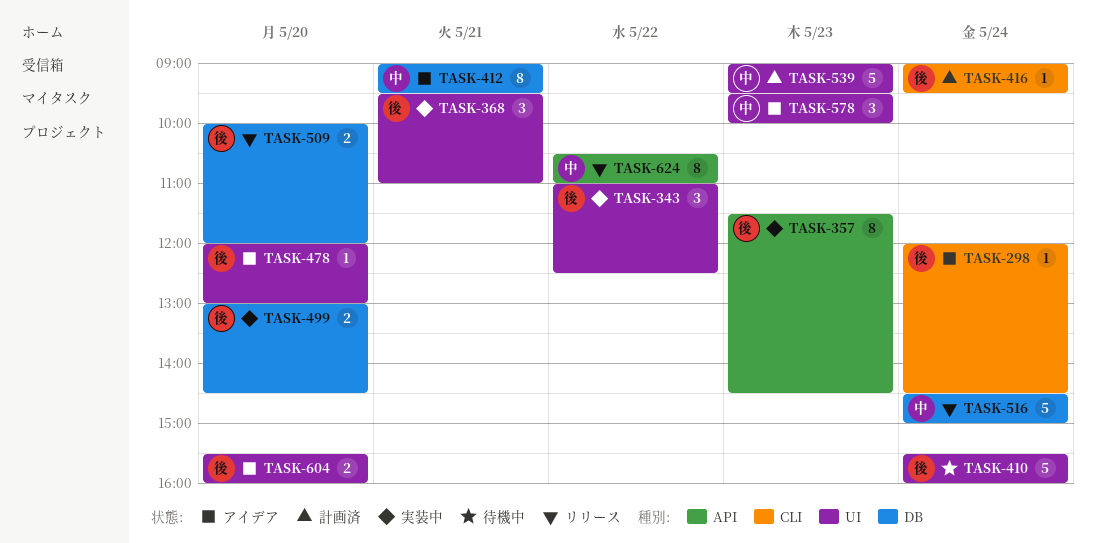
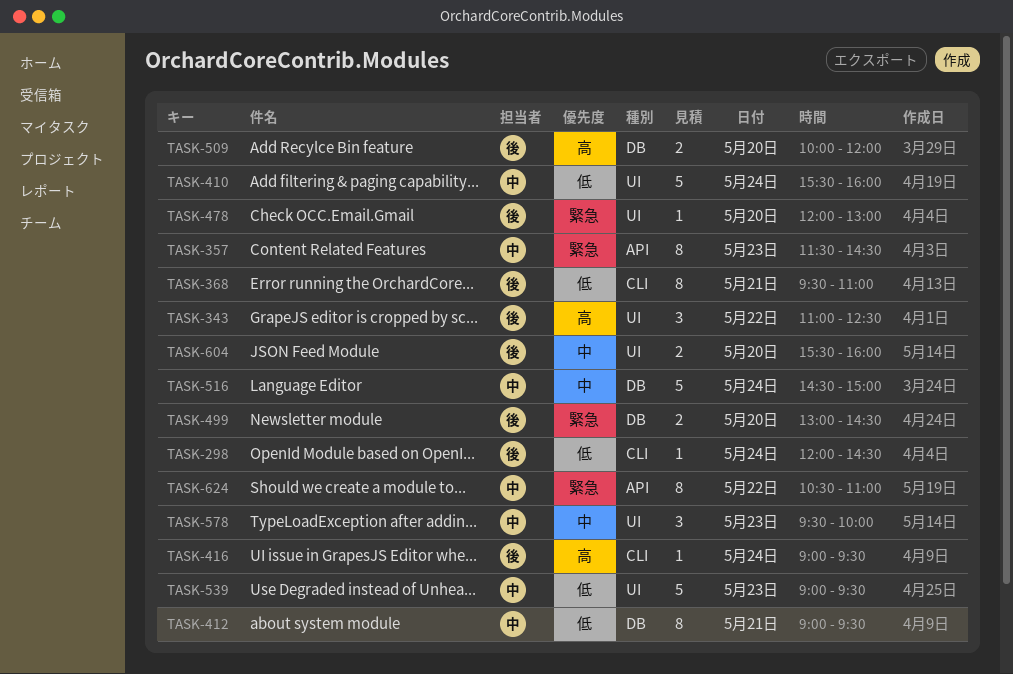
TASK-357, owner: 後 -> 中
TASK-368, label: UI -> CLI
TASK-368, estimate: 3 -> 8
TASK-410, owner: 後 -> 中

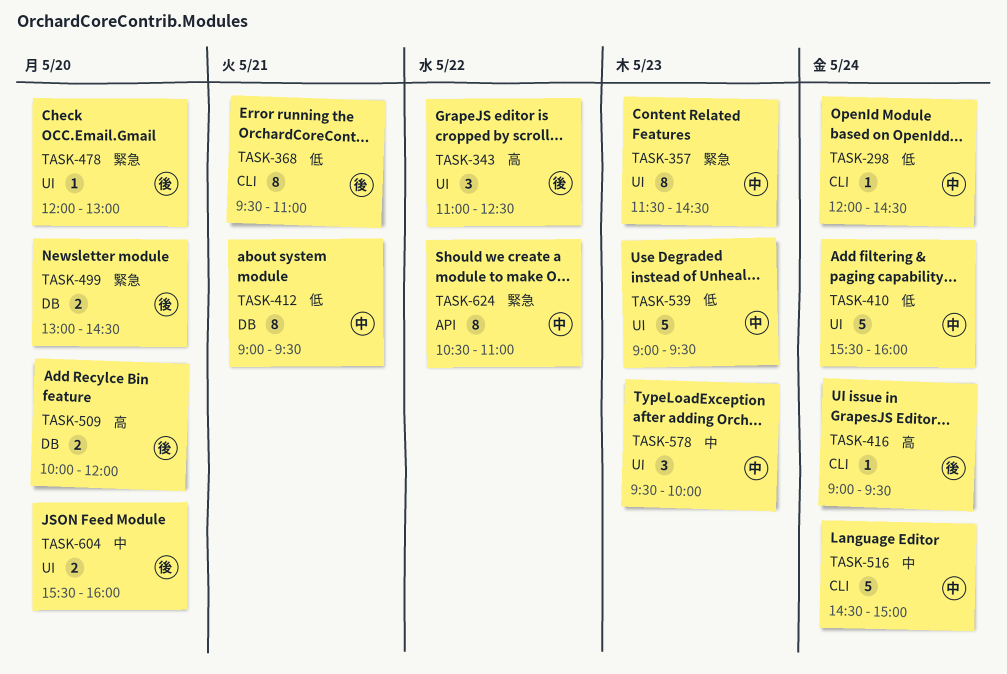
TASK-298, owner: 後 -> 中
TASK-357, label: API -> UI
TASK-516, label: DB -> CLI

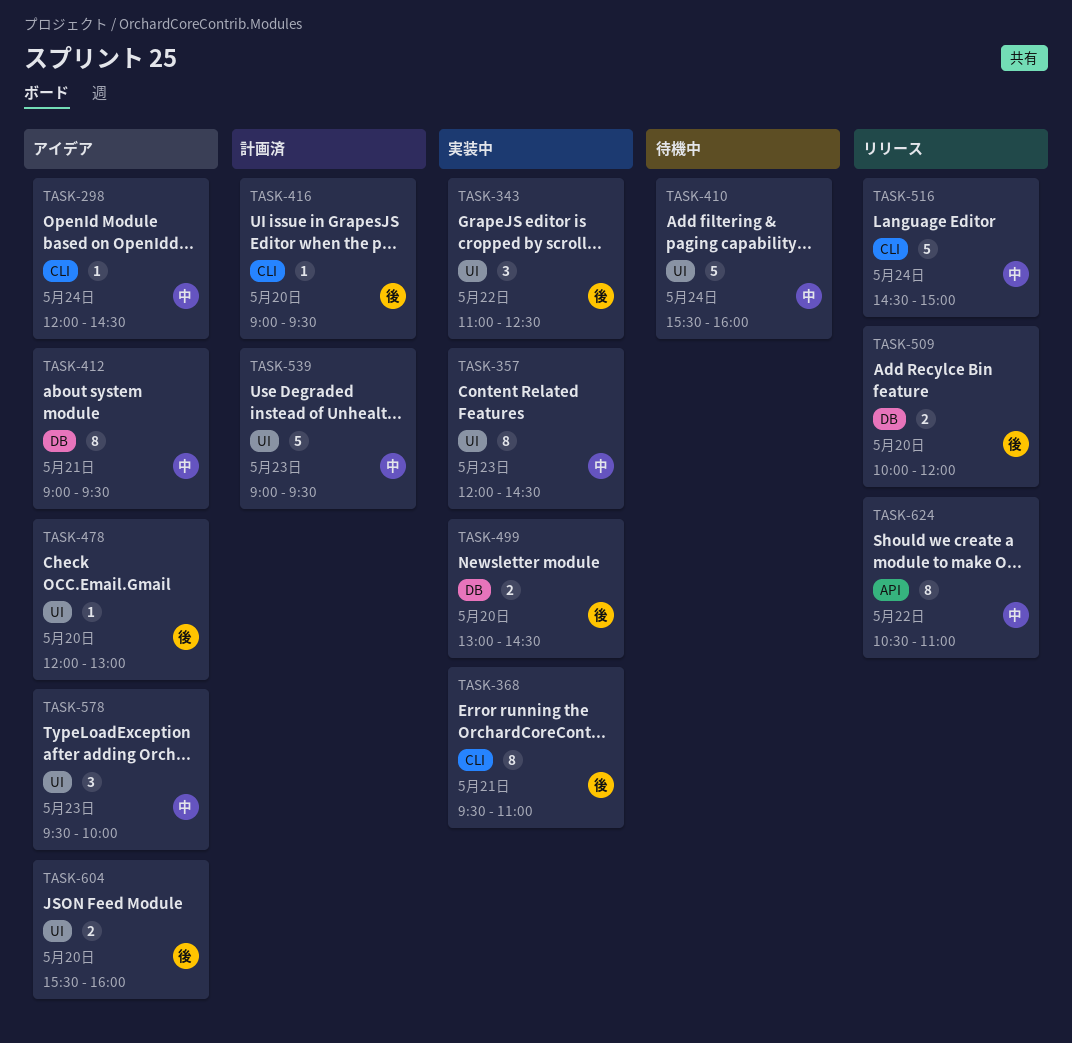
TASK-357, begins: 11:30 -> 12:00
TASK-416, day: May 24 -> May 20

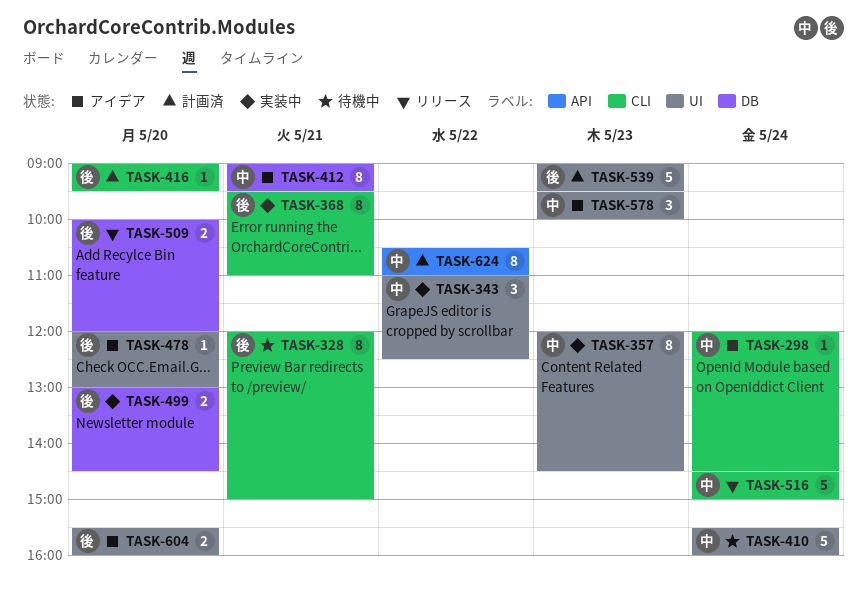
TASK-328: none -> present
TASK-343, owner: 後 -> 中
TASK-539, owner: 中 -> 後
TASK-624, status: リリース -> 計画済

